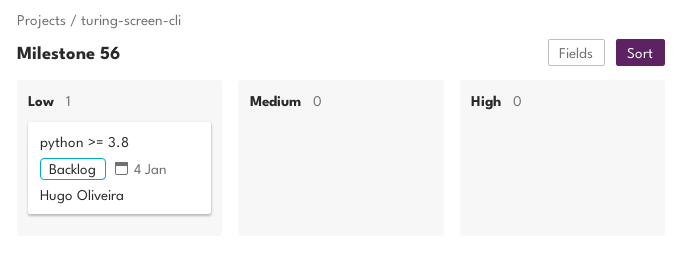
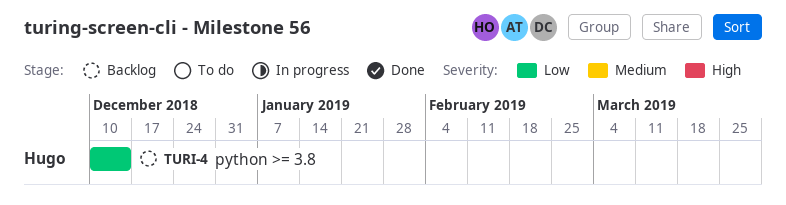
python >= 3.8, due: Jan 4 -> Dec 14

